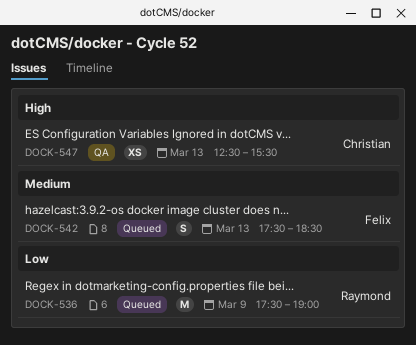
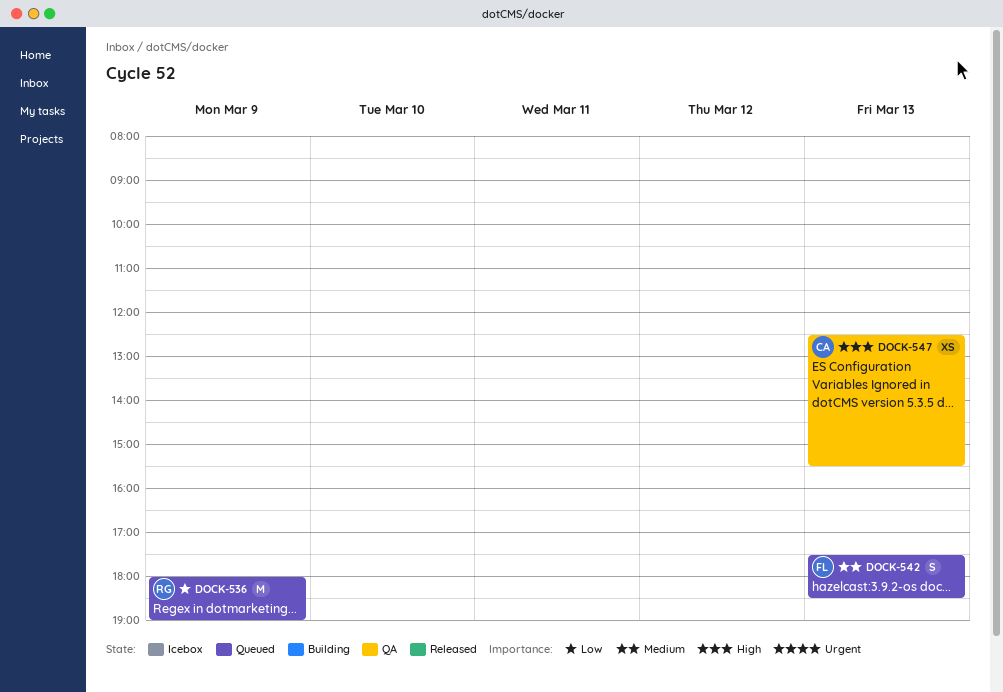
DOCK-536, begins: 17:30 -> 18:00

